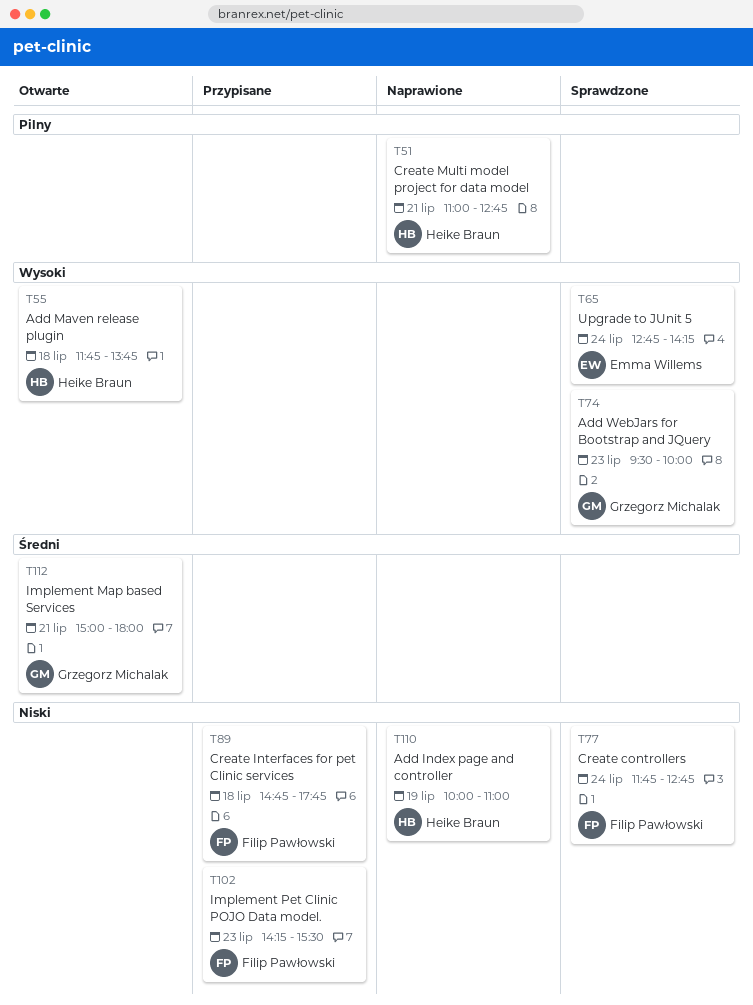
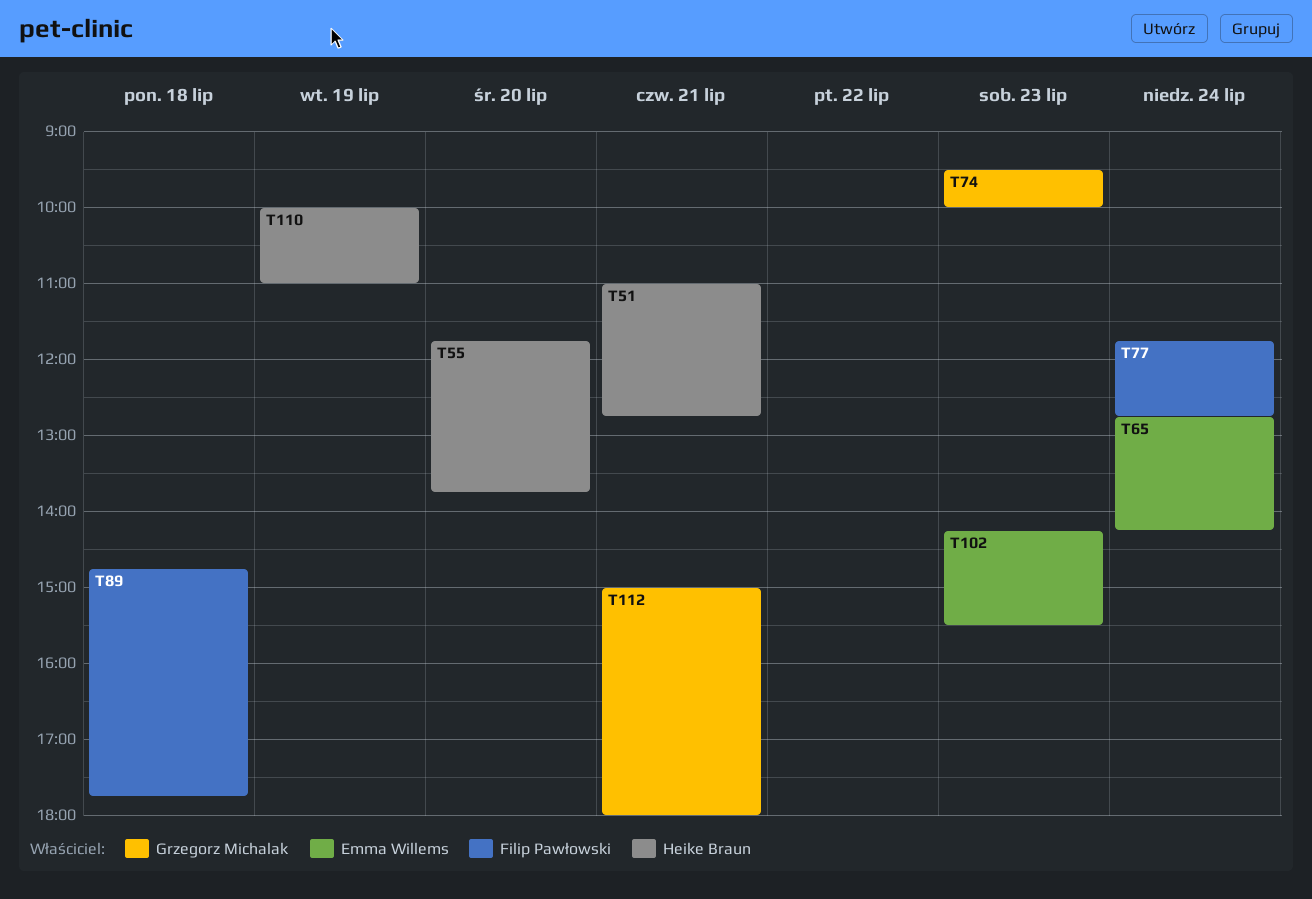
T55, day: Jul 18 -> Jul 20
T102, owner: Filip Pawłowski -> Emma Willems

